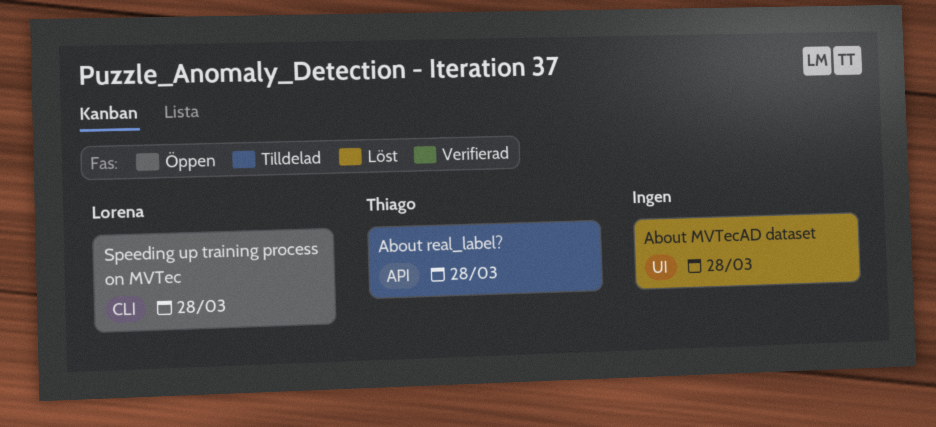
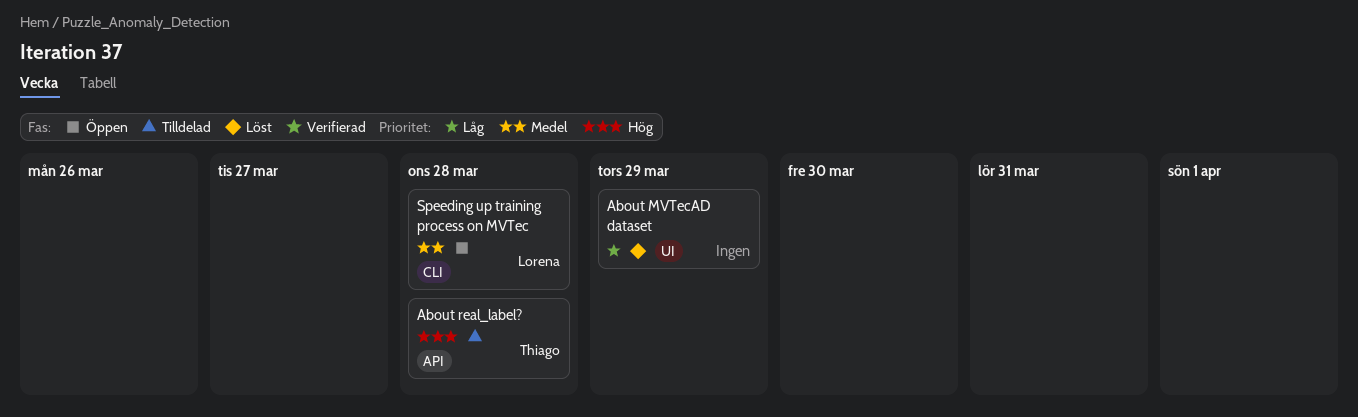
About MVTecAD dataset, due: Mar 28 -> Mar 29

